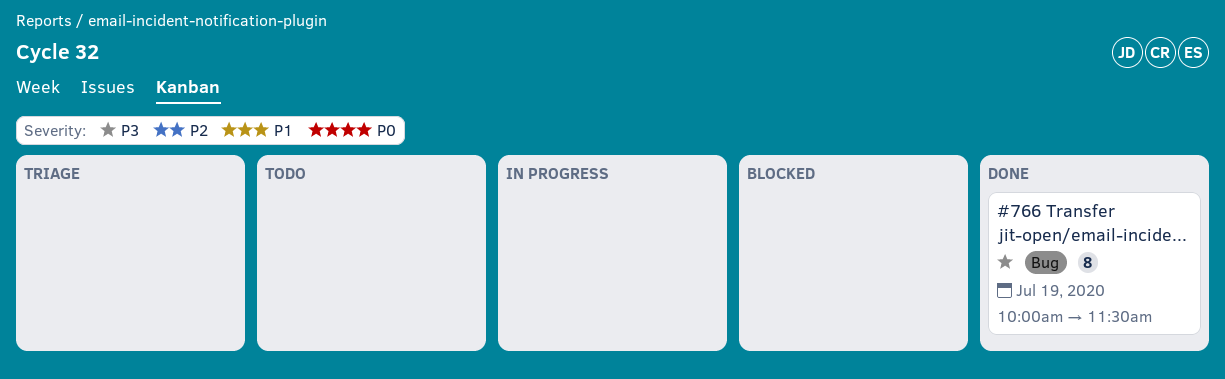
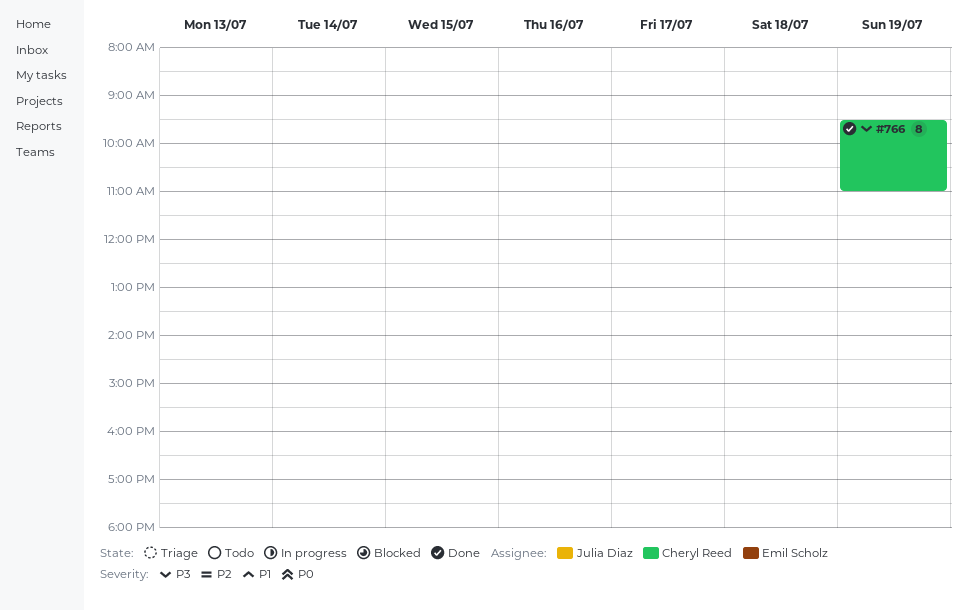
#766, begins: 10:00 -> 09:30
#766, ends: 11:30 -> 11:00

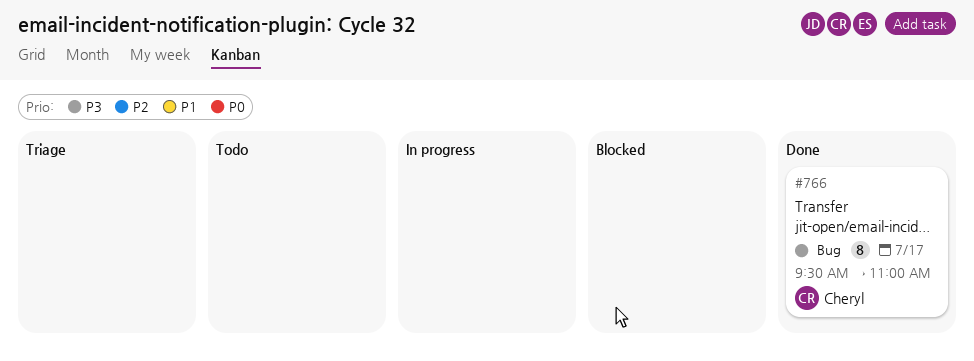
#766, day: Jul 19 -> Jul 17

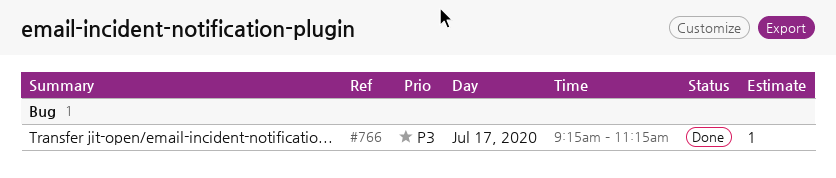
#766, estimate: 8 -> 1
#766, begins: 09:30 -> 09:15
#766, ends: 11:00 -> 11:15

